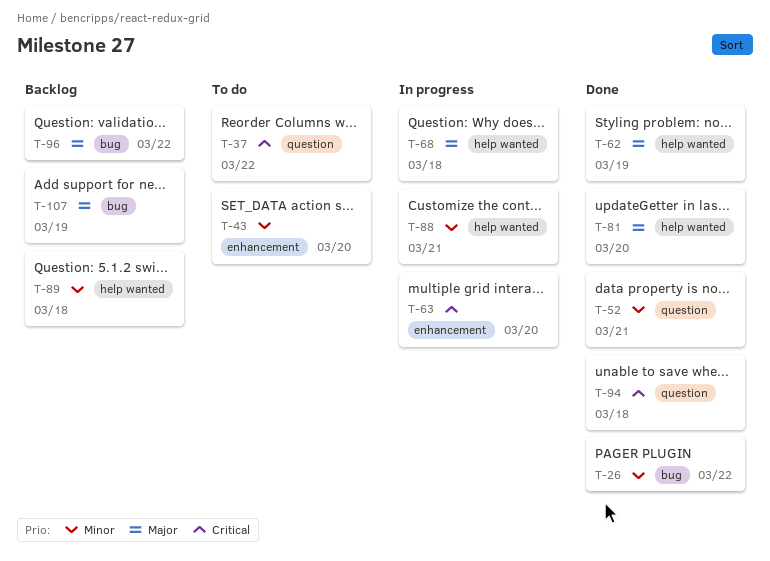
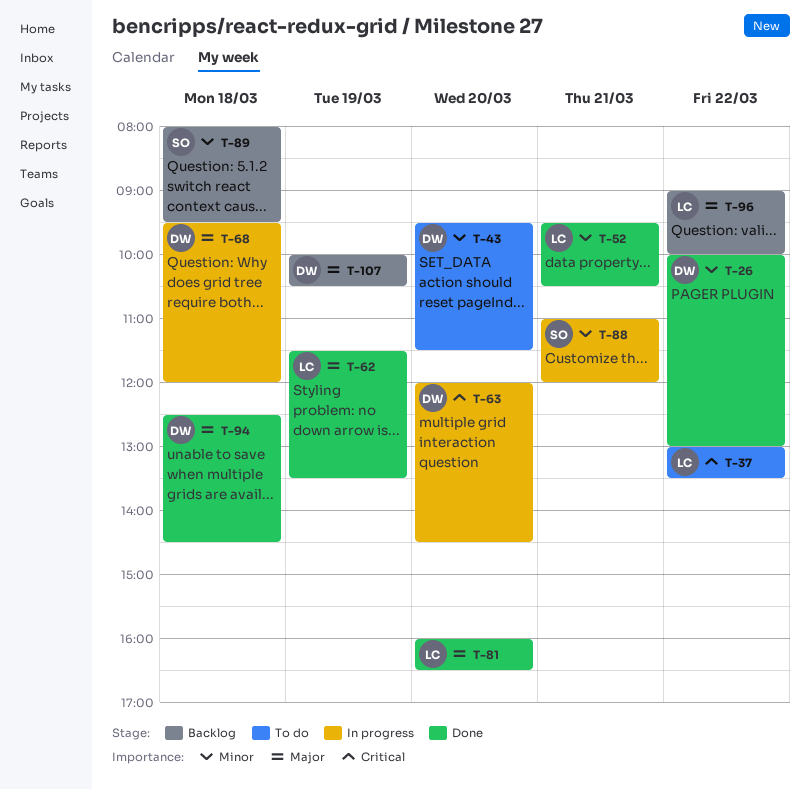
T-94, priority: Critical -> Major

